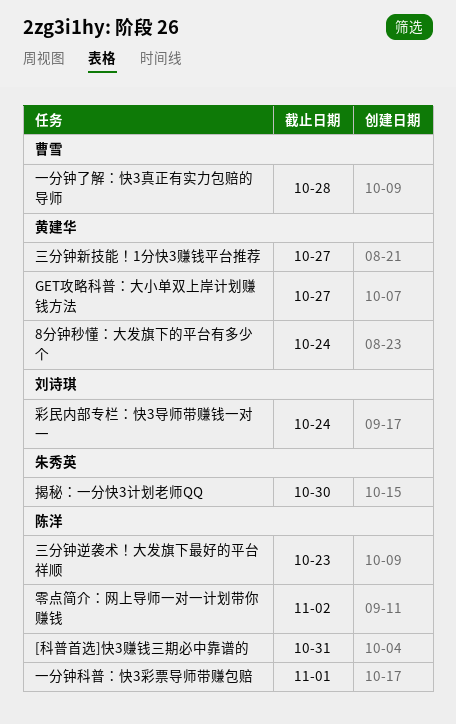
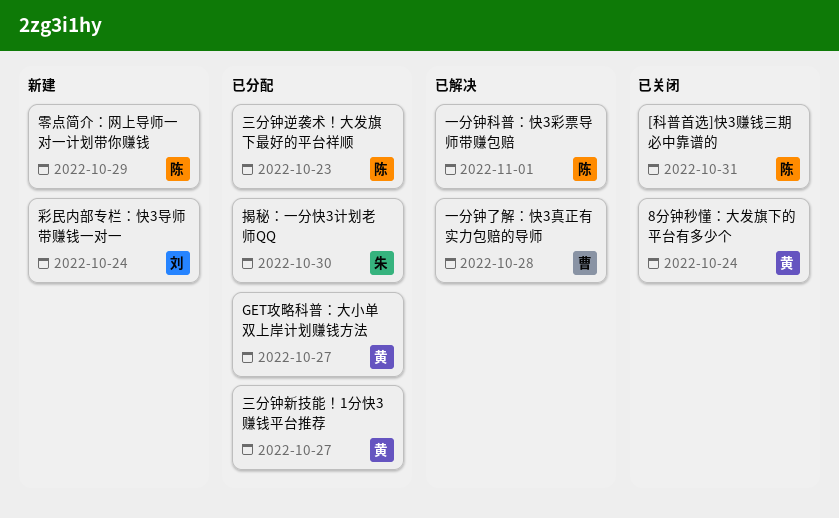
零点简介：网上导师一对一计划带你赚钱, due: Nov 2 -> Oct 29

